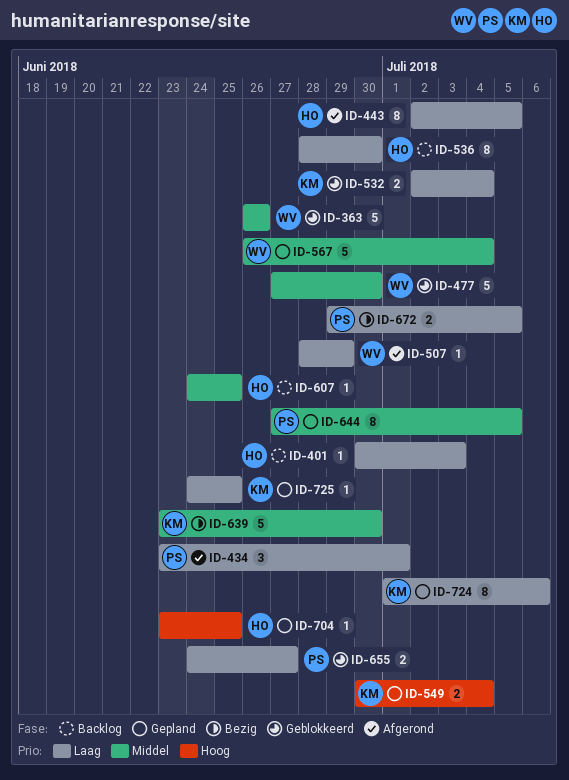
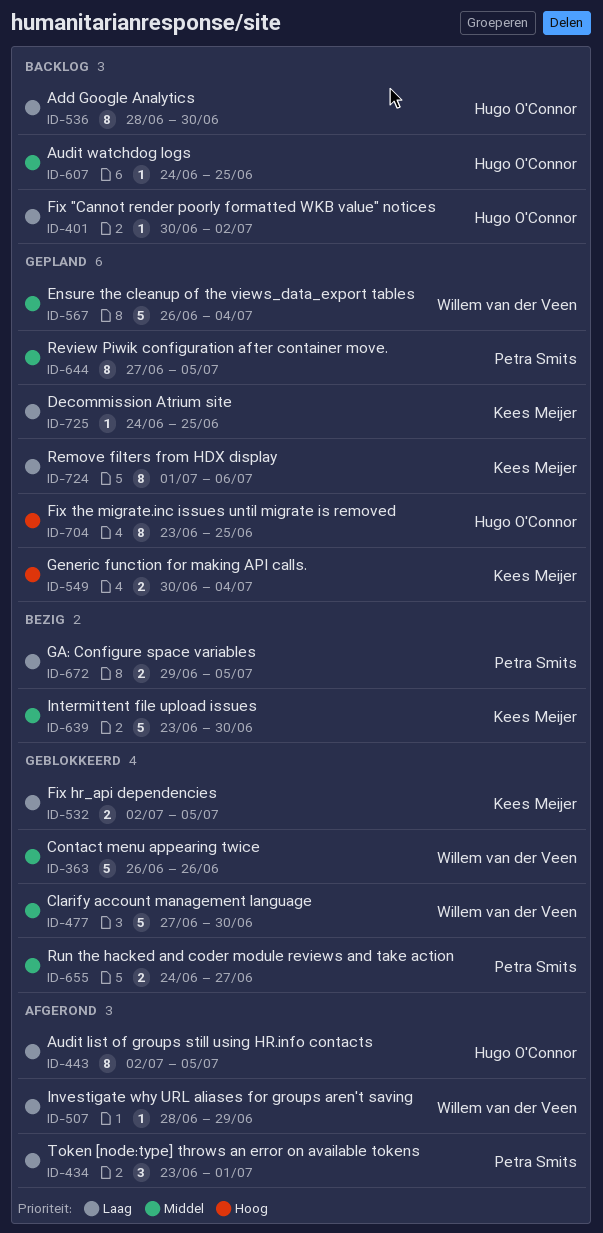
ID-401, due: Jul 3 -> Jul 2
ID-532, due: Jul 4 -> Jul 5
ID-655, priority: Laag -> Middel
ID-704, estimate: 1 -> 8

